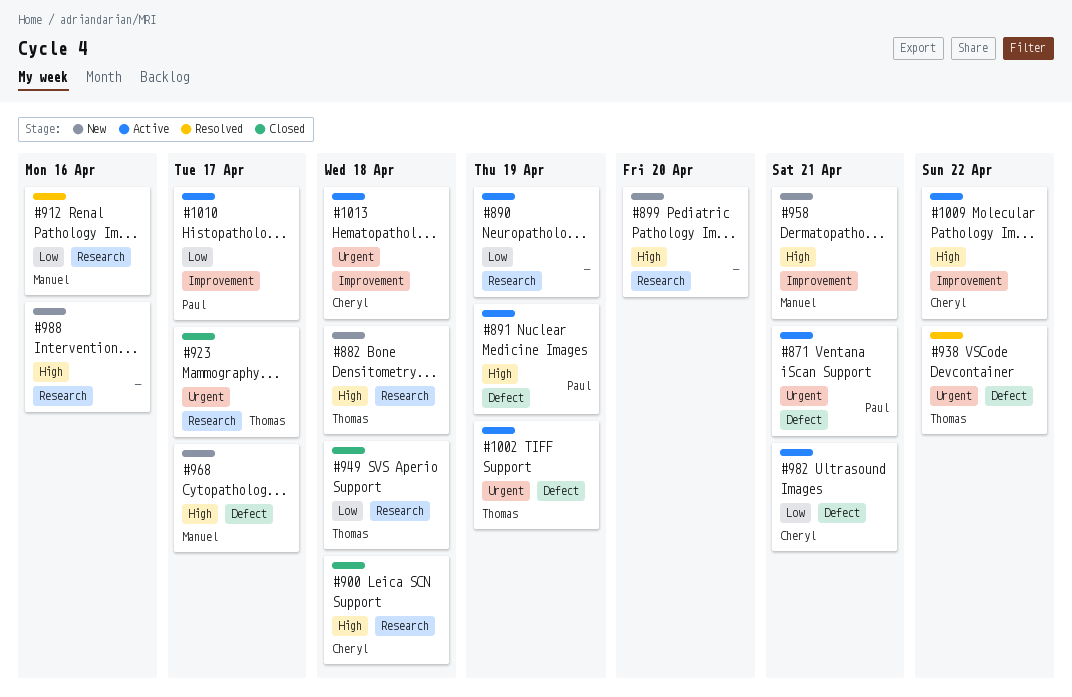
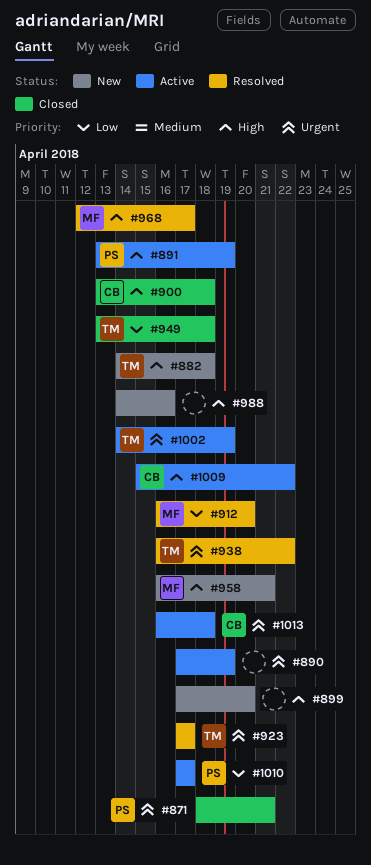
#871, status: Active -> Closed
#890, priority: Low -> Urgent
#912, due: Apr 16 -> Apr 20
#923, status: Closed -> Resolved
#968, status: New -> Resolved
#982: present -> none

